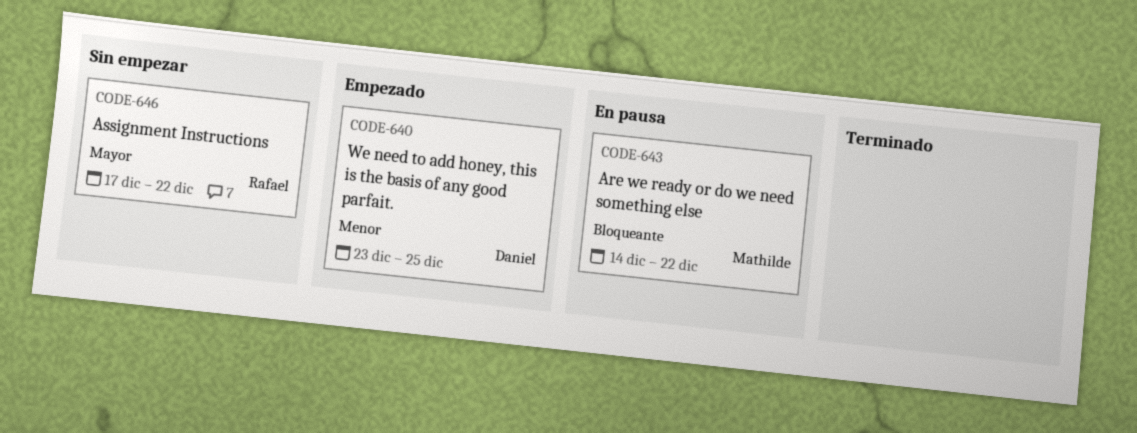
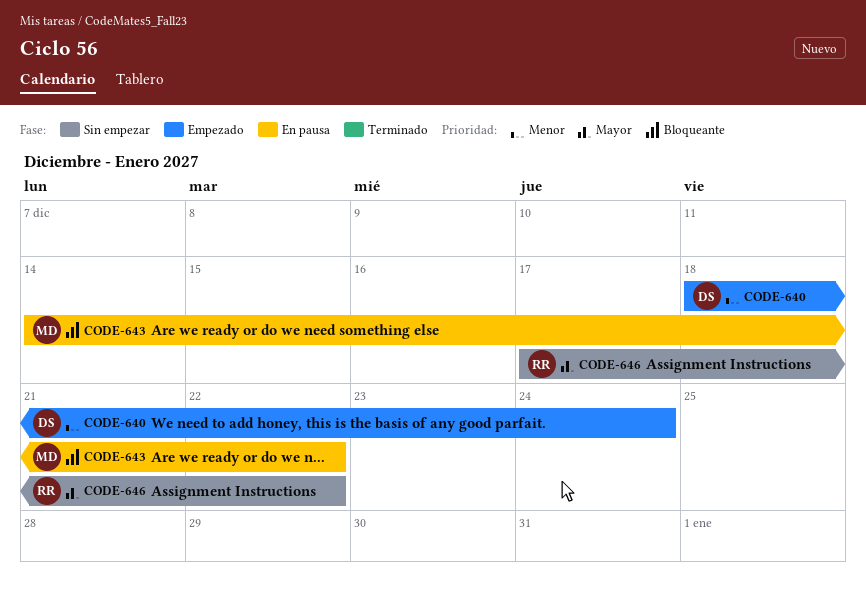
CODE-640, start: Dec 23 -> Dec 18
CODE-640, due: Dec 25 -> Dec 24

